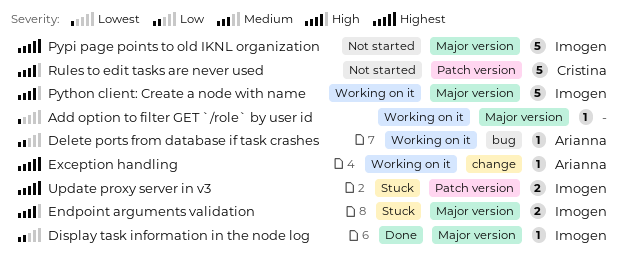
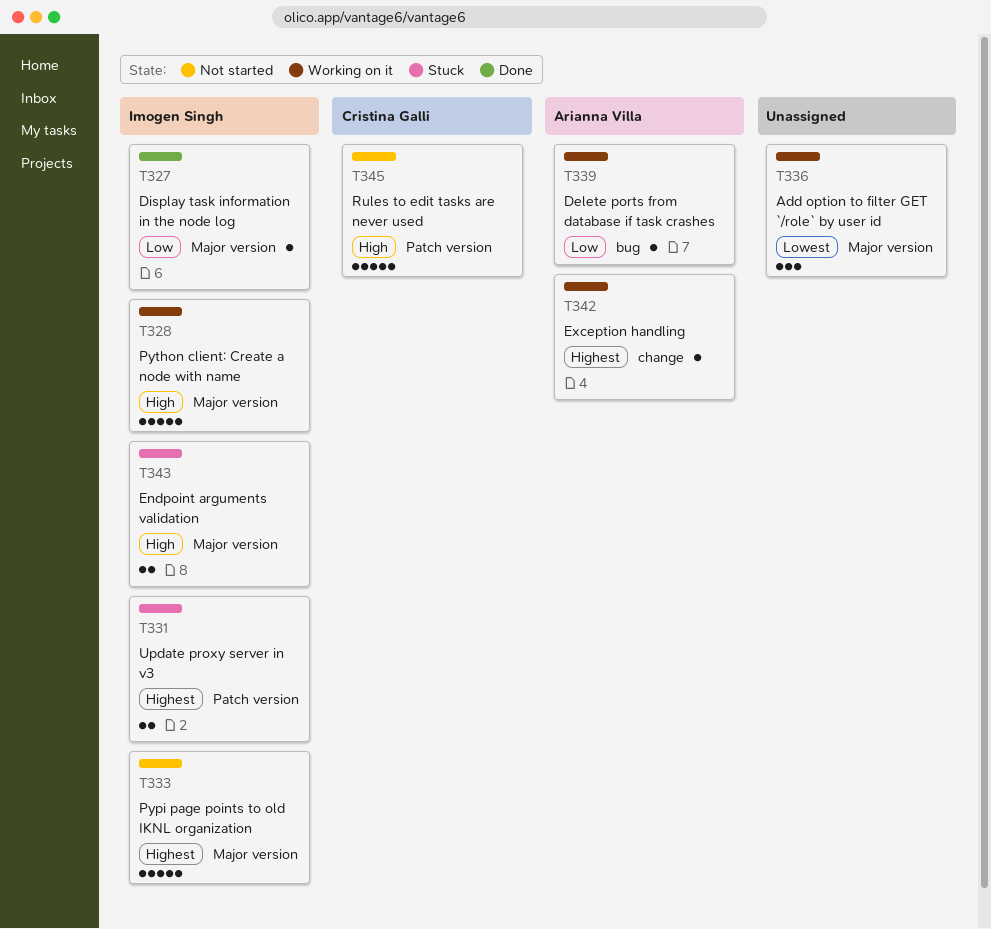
Add option to filter GET `/role` by user id, estimate: 1 -> 3

